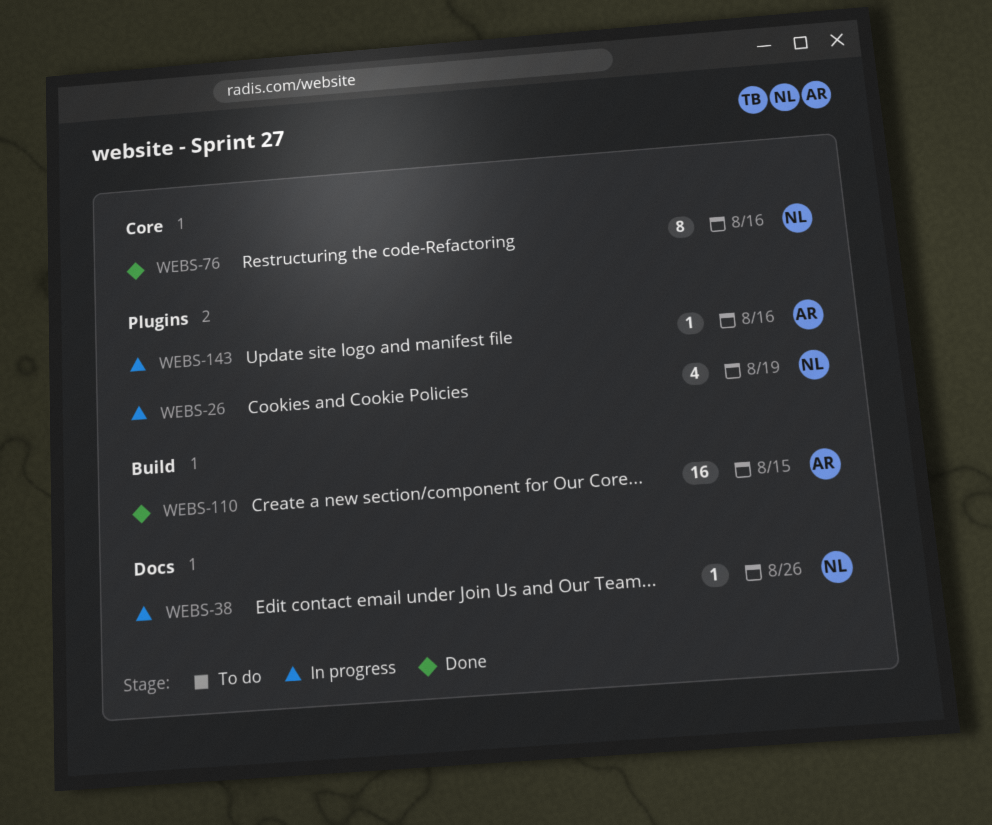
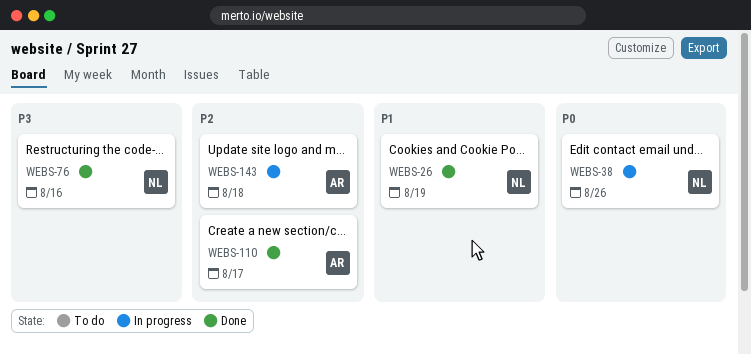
WEBS-26, status: In progress -> Done
WEBS-110, due: Aug 15 -> Aug 17
WEBS-143, due: Aug 16 -> Aug 18

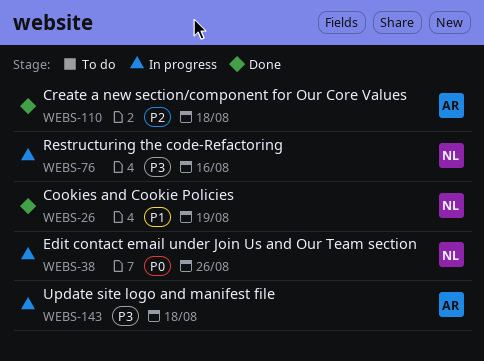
WEBS-76, status: Done -> In progress
WEBS-110, due: Aug 17 -> Aug 18
WEBS-143, priority: P2 -> P3

